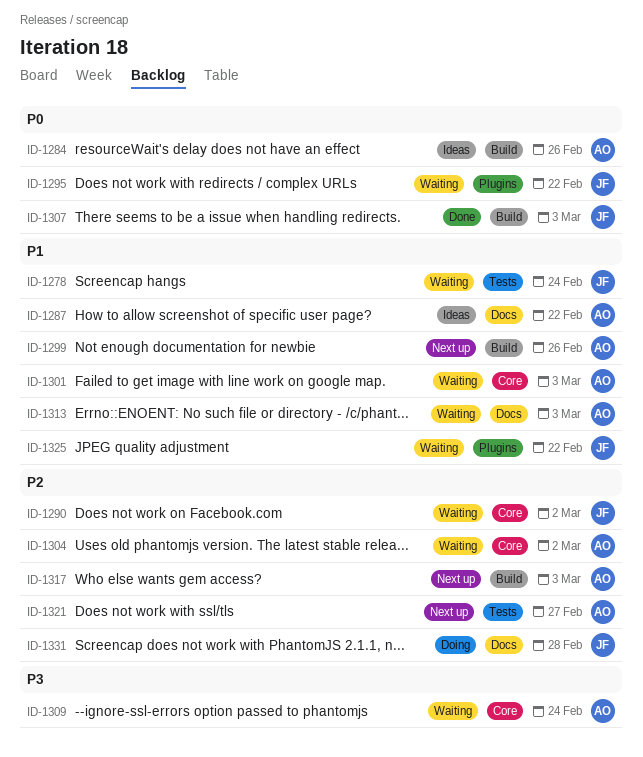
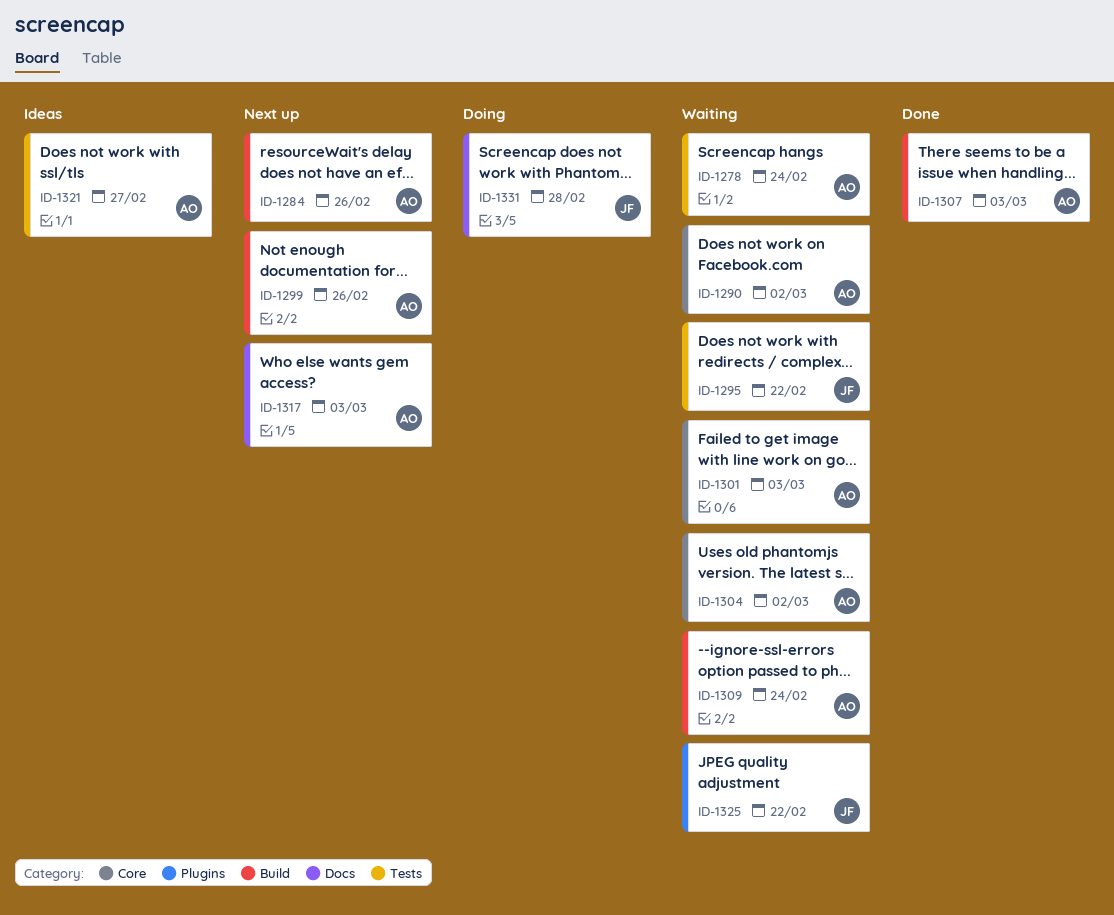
ID-1278, owner: JF -> AO
ID-1284, status: Ideas -> Next up
ID-1287: present -> none
ID-1290, owner: JF -> AO
ID-1295, label: Plugins -> Tests
ID-1307, owner: JF -> AO
ID-1309, label: Core -> Build
ID-1313: present -> none
ID-1317, label: Build -> Docs
ID-1321, status: Next up -> Ideas

